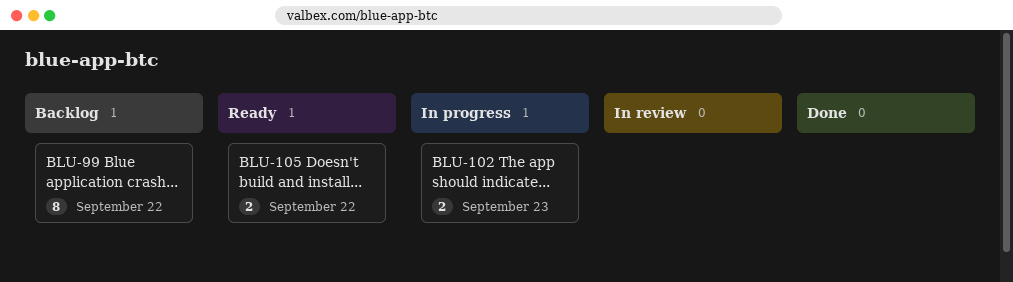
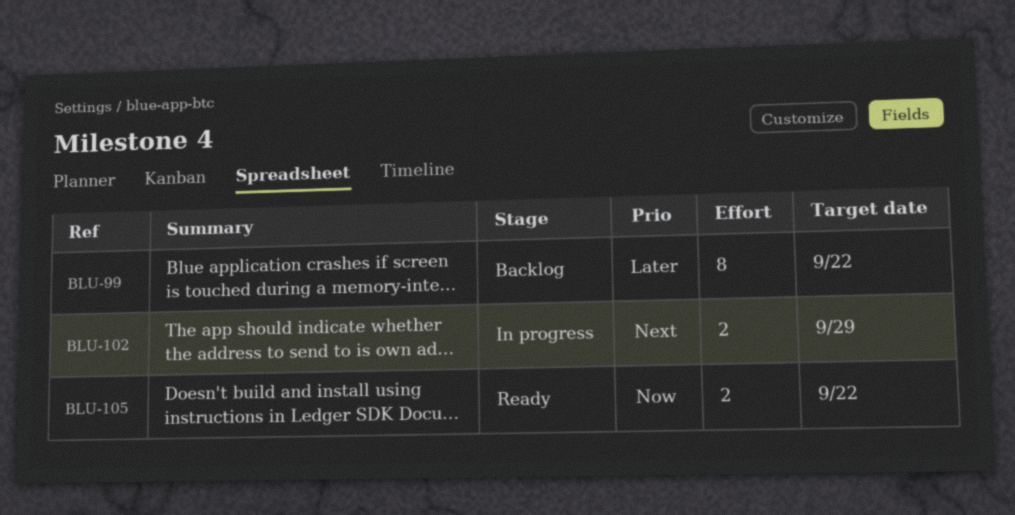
BLU-102, due: Sep 23 -> Sep 29

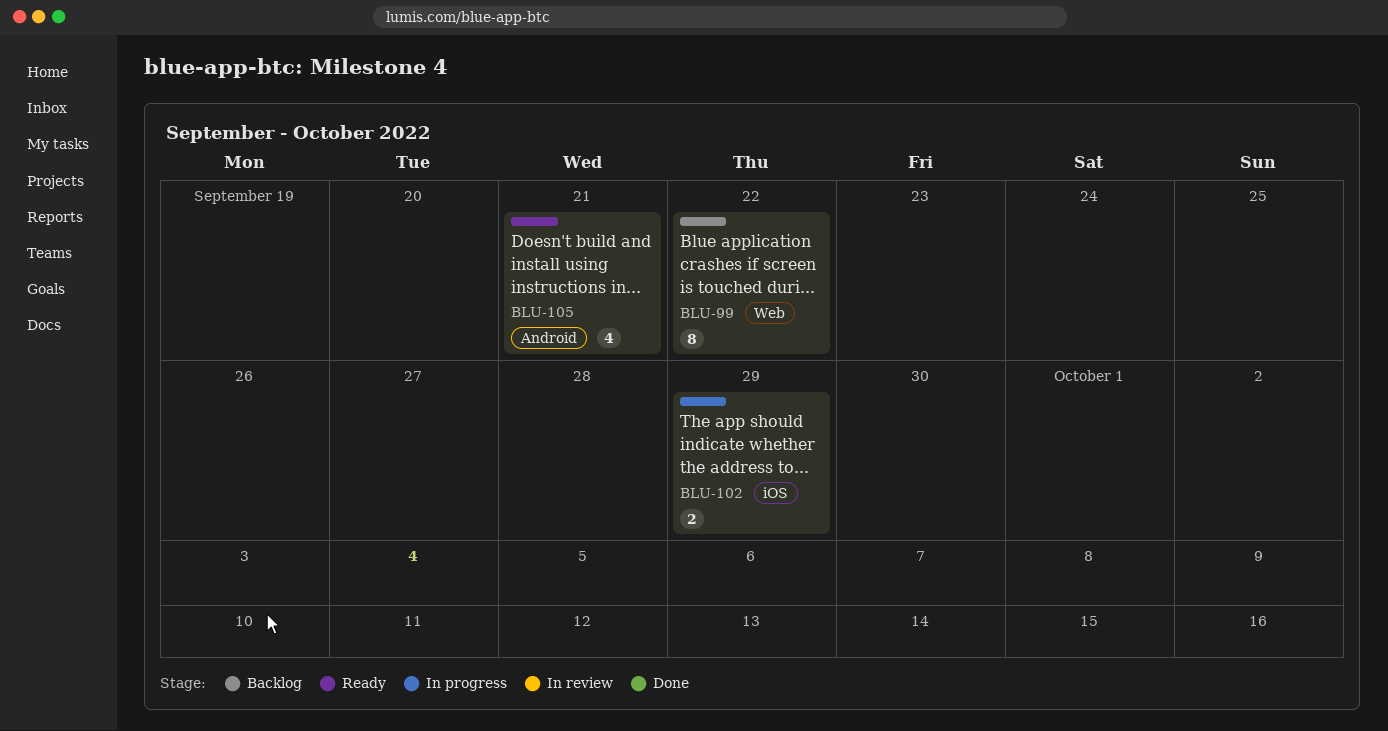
BLU-105, estimate: 2 -> 4
BLU-105, due: Sep 22 -> Sep 21

